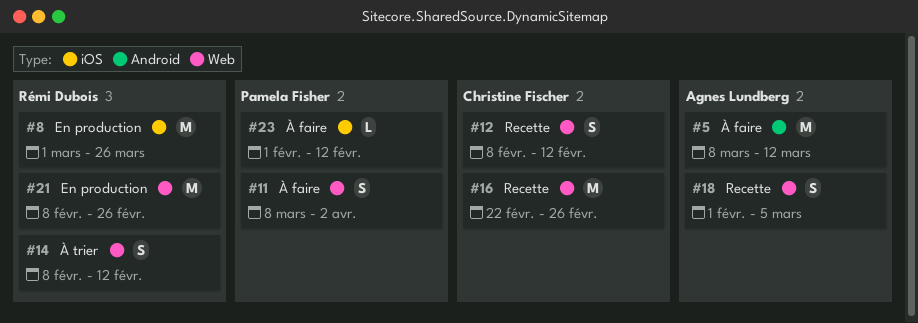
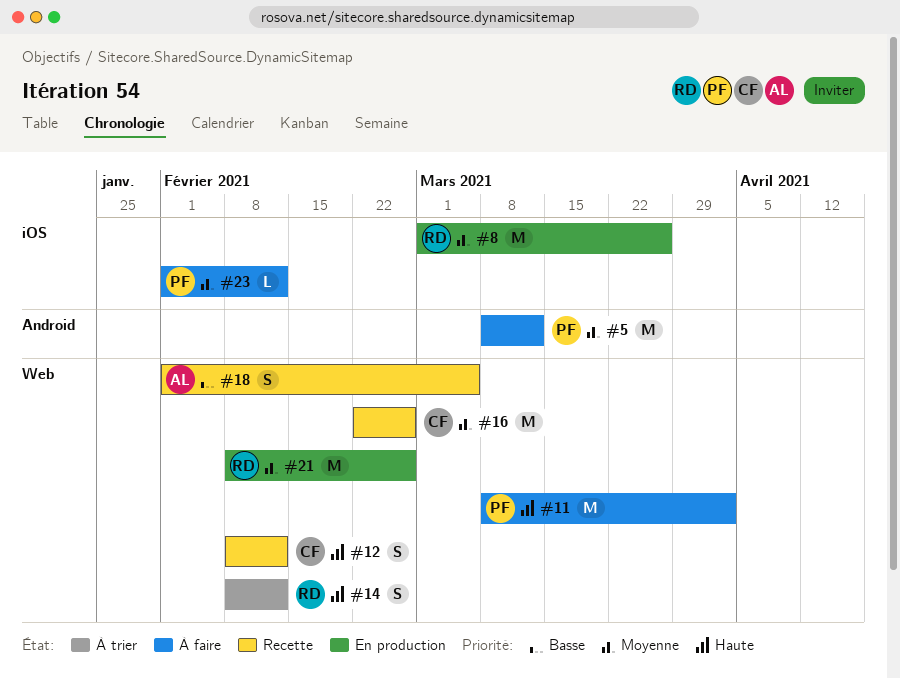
#5, owner: Agnes Lundberg -> Pamela Fisher
#11, estimate: S -> M

